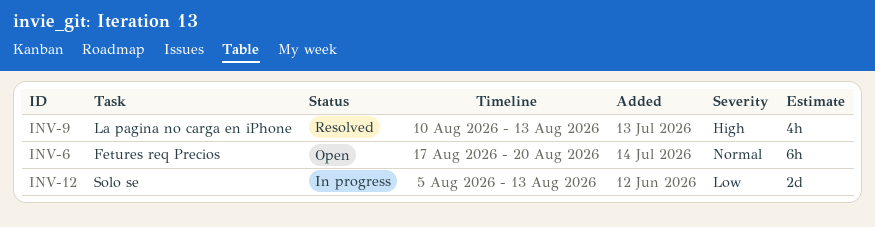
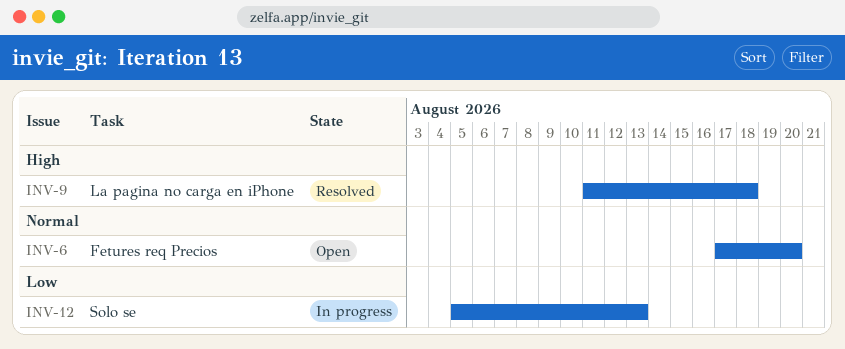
INV-9, start: Aug 10 -> Aug 11
INV-9, due: Aug 13 -> Aug 18

